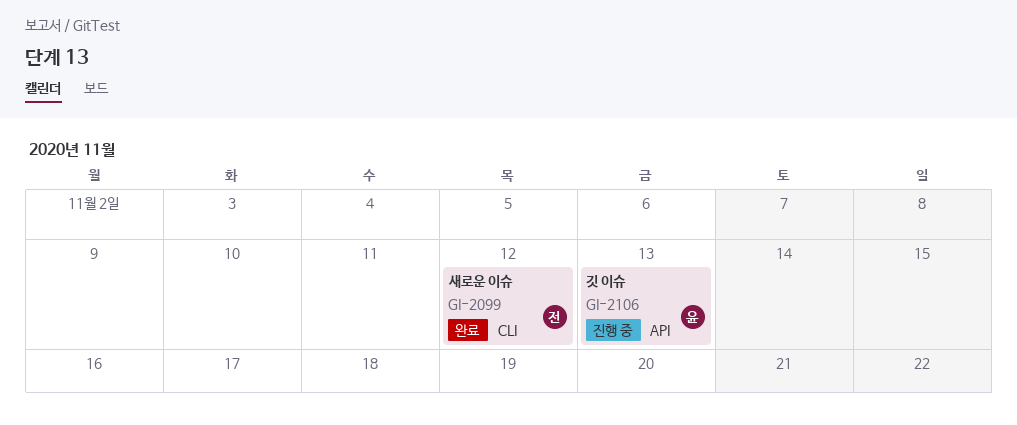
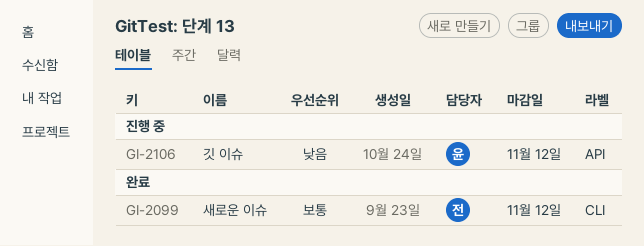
GI-2106, due: Nov 13 -> Nov 12

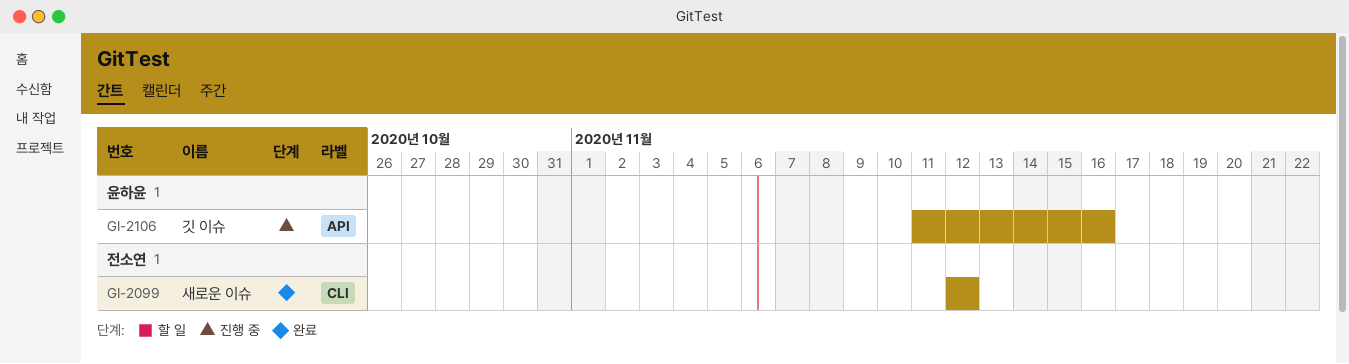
GI-2106, due: Nov 12 -> Nov 16

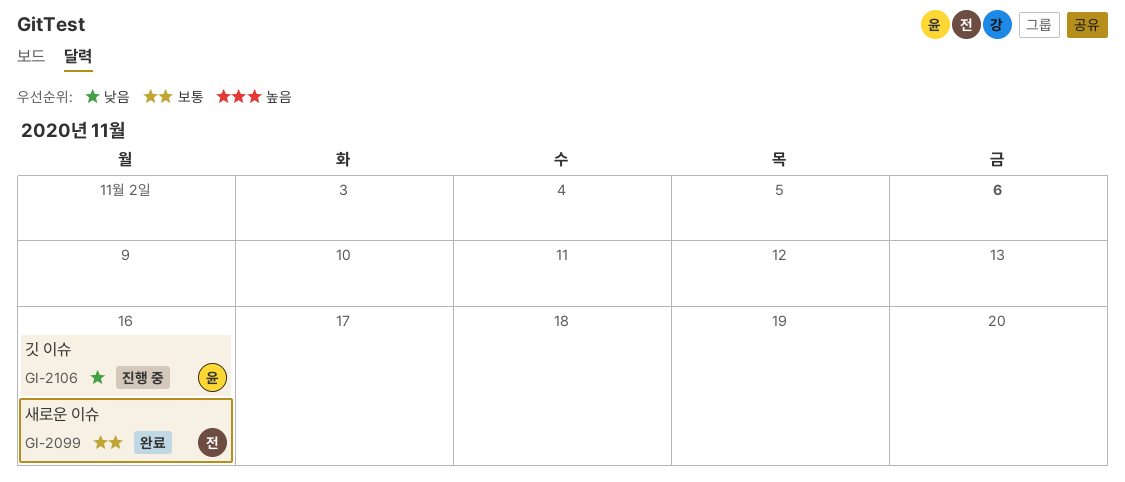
GI-2099, due: Nov 12 -> Nov 16

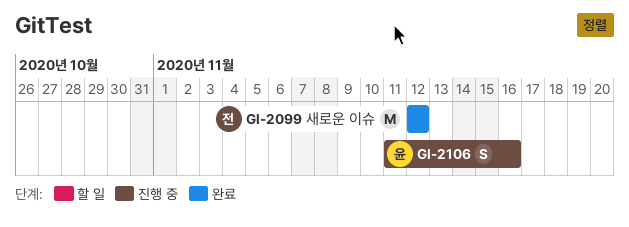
GI-2099, due: Nov 16 -> Nov 12

